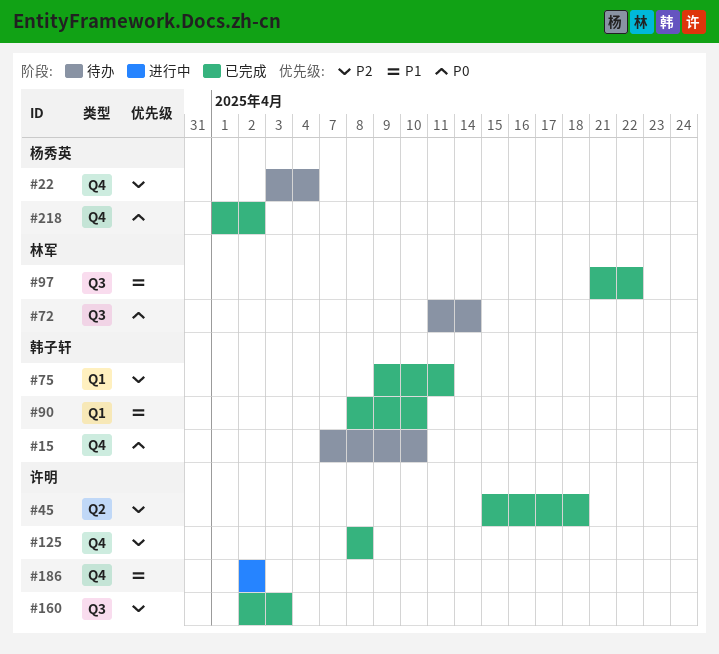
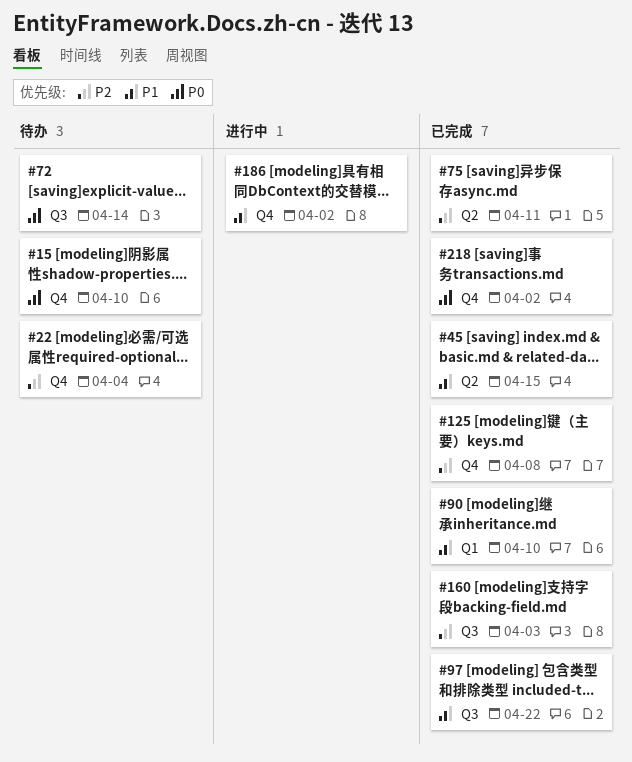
#45, priority: P2 -> P1
#45, due: Apr 18 -> Apr 15
#75, label: Q1 -> Q2

